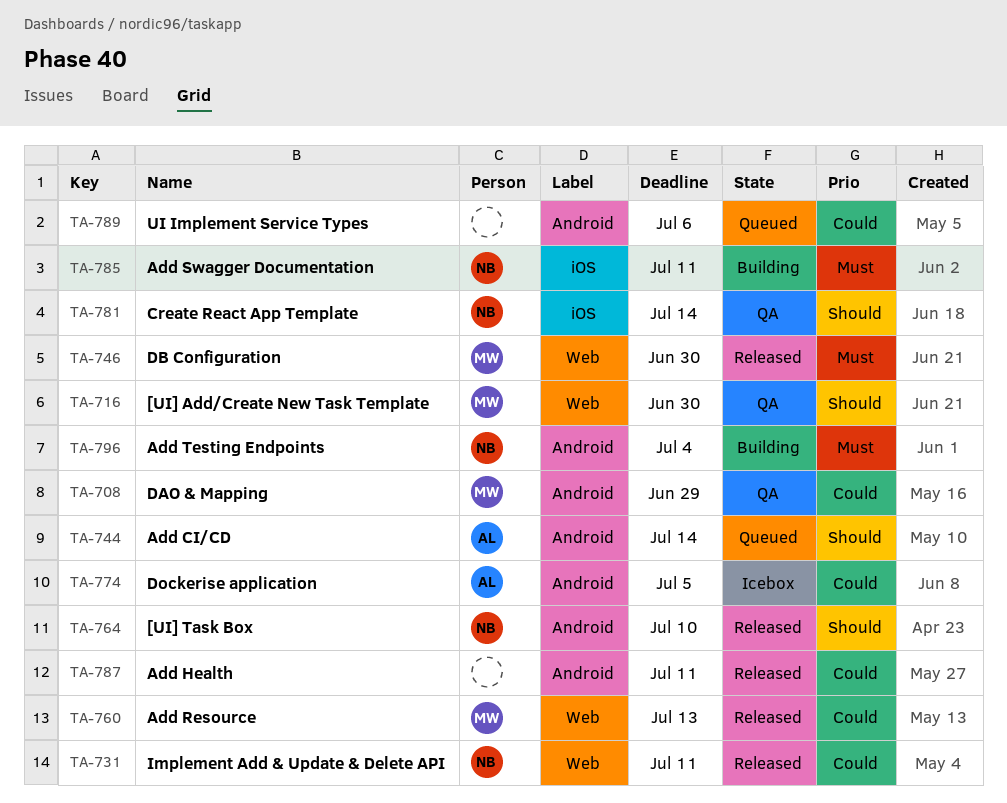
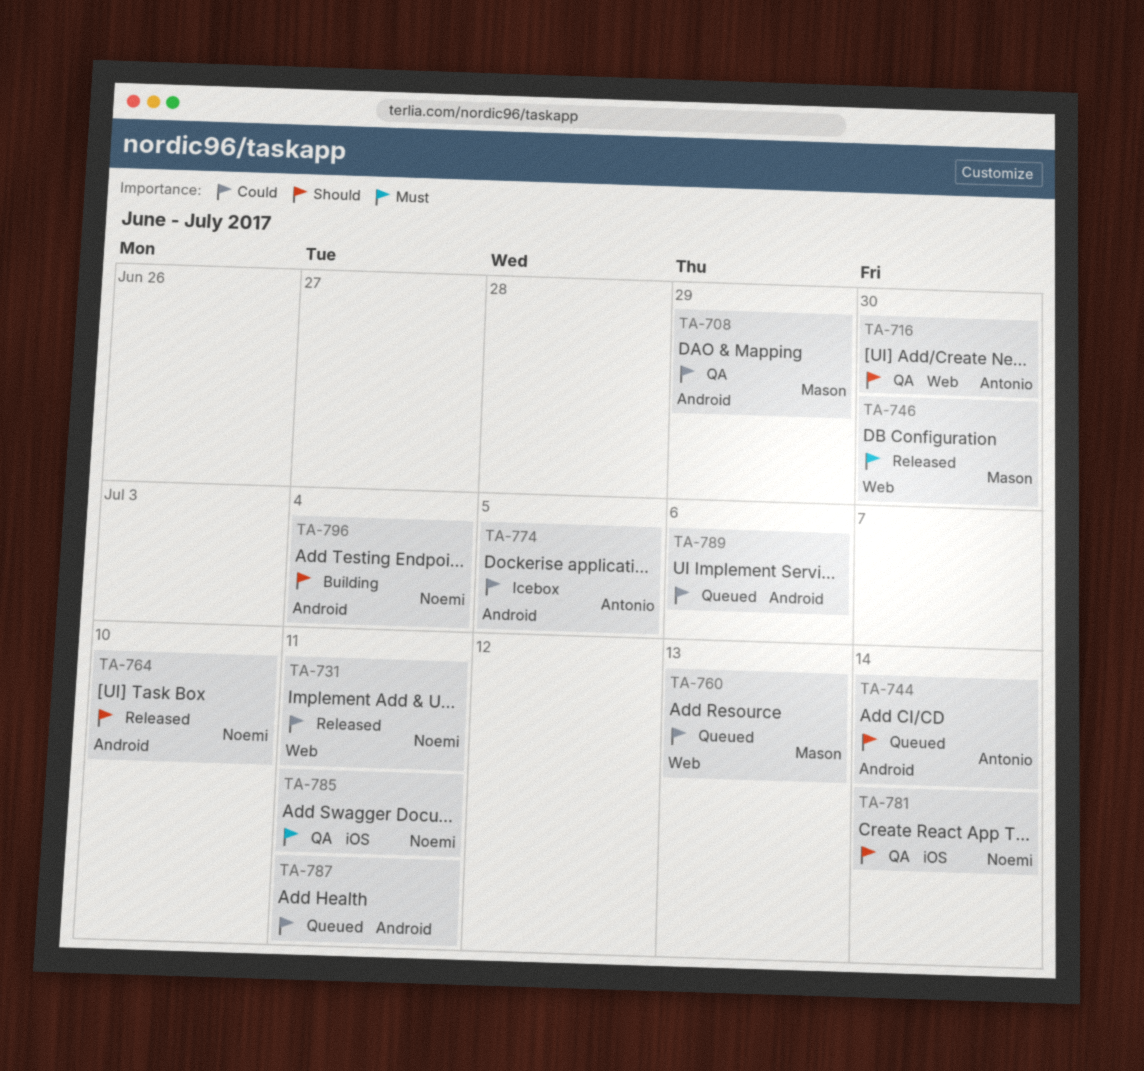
TA-716, owner: Mason -> Antonio
TA-760, status: Released -> Queued
TA-785, status: Building -> QA
TA-787, status: Released -> Queued
TA-796, priority: Must -> Should

